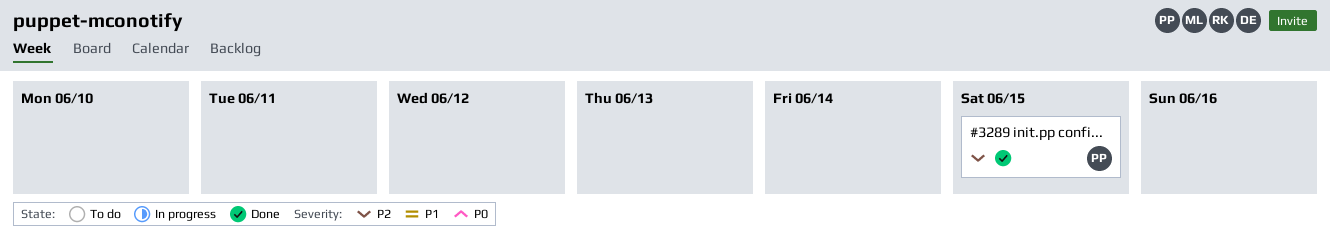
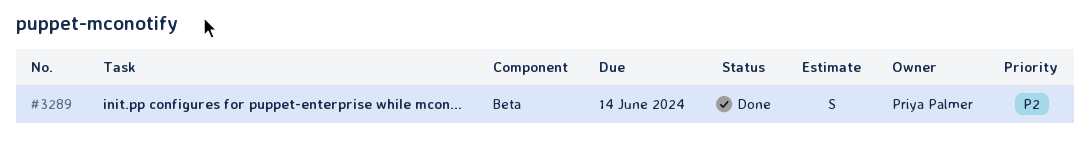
#3289, due: Jun 15 -> Jun 14

